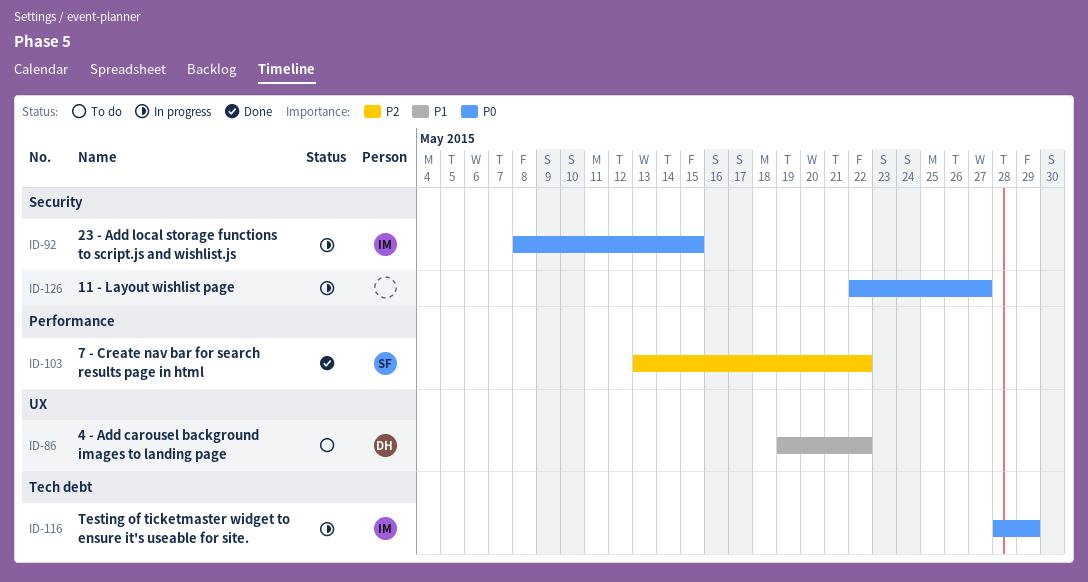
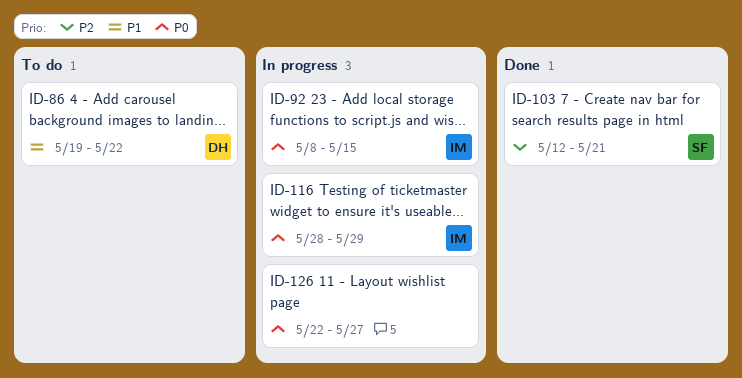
ID-103, start: May 13 -> May 12
ID-103, due: May 22 -> May 21

